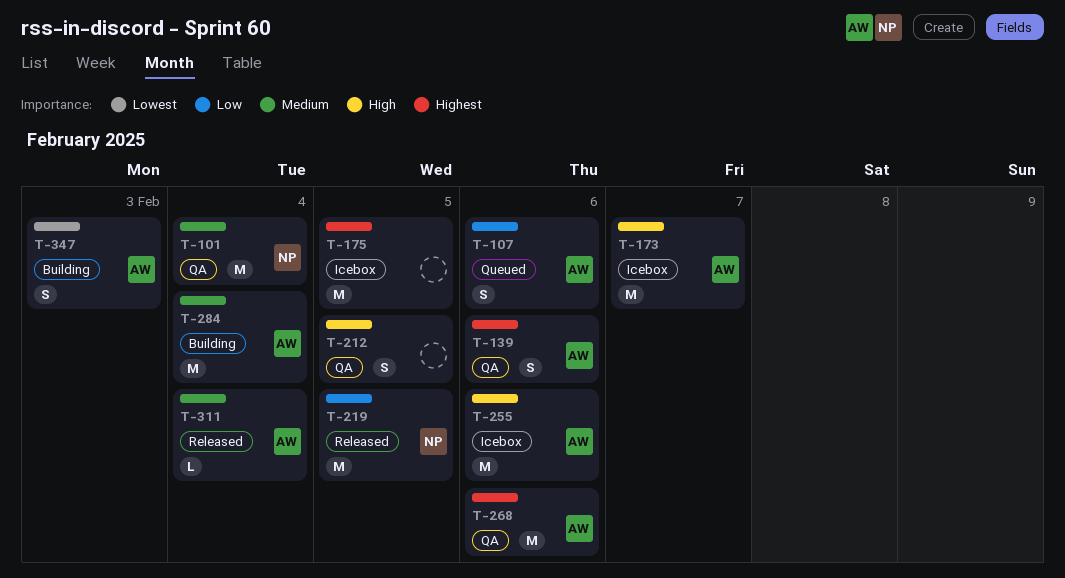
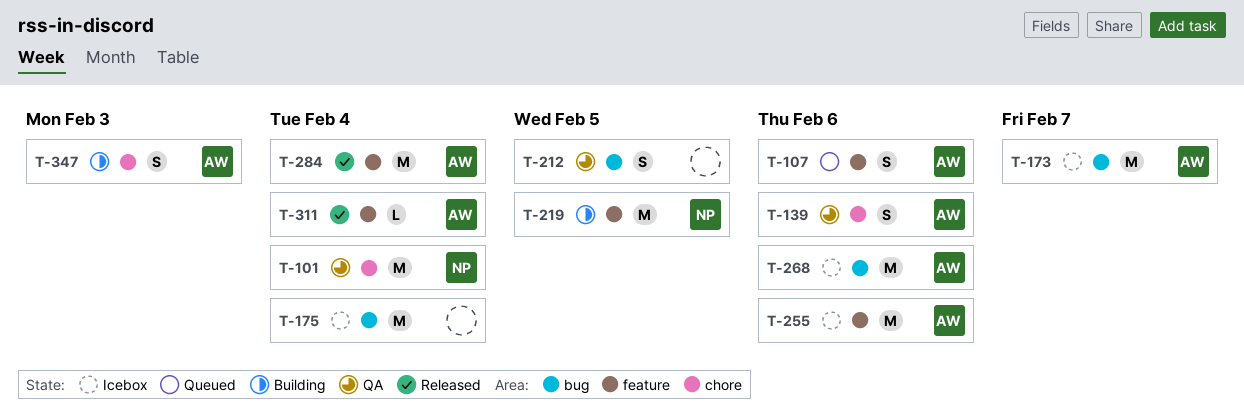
T-175, due: Feb 5 -> Feb 4
T-219, status: Released -> Building
T-268, status: QA -> Icebox
T-284, status: Building -> Released

